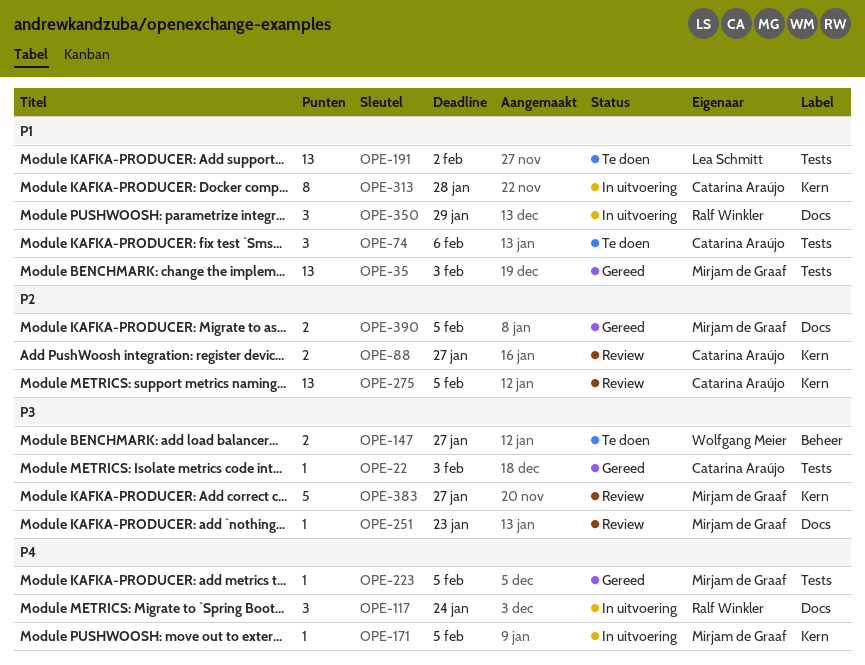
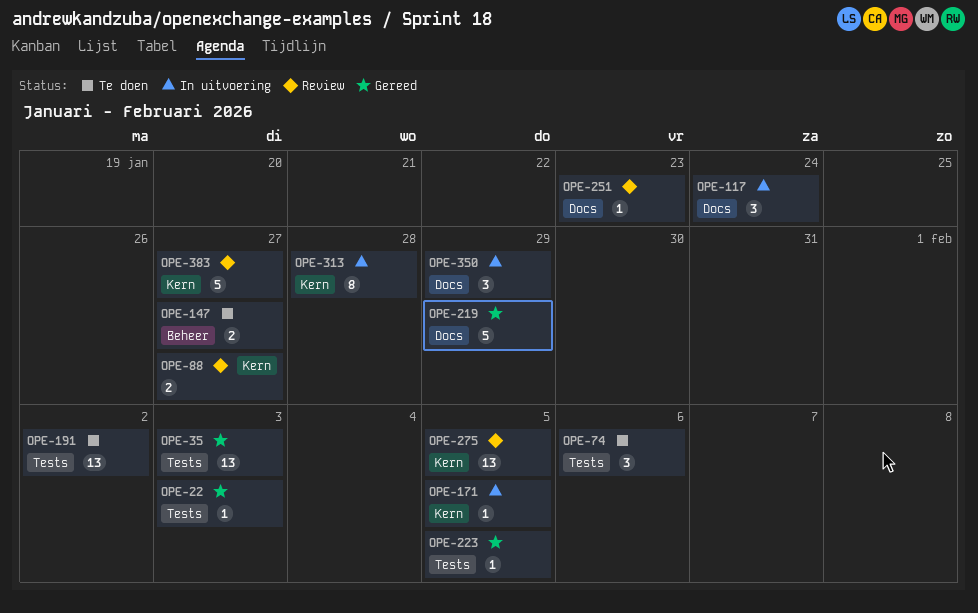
OPE-219: none -> present
OPE-390: present -> none

